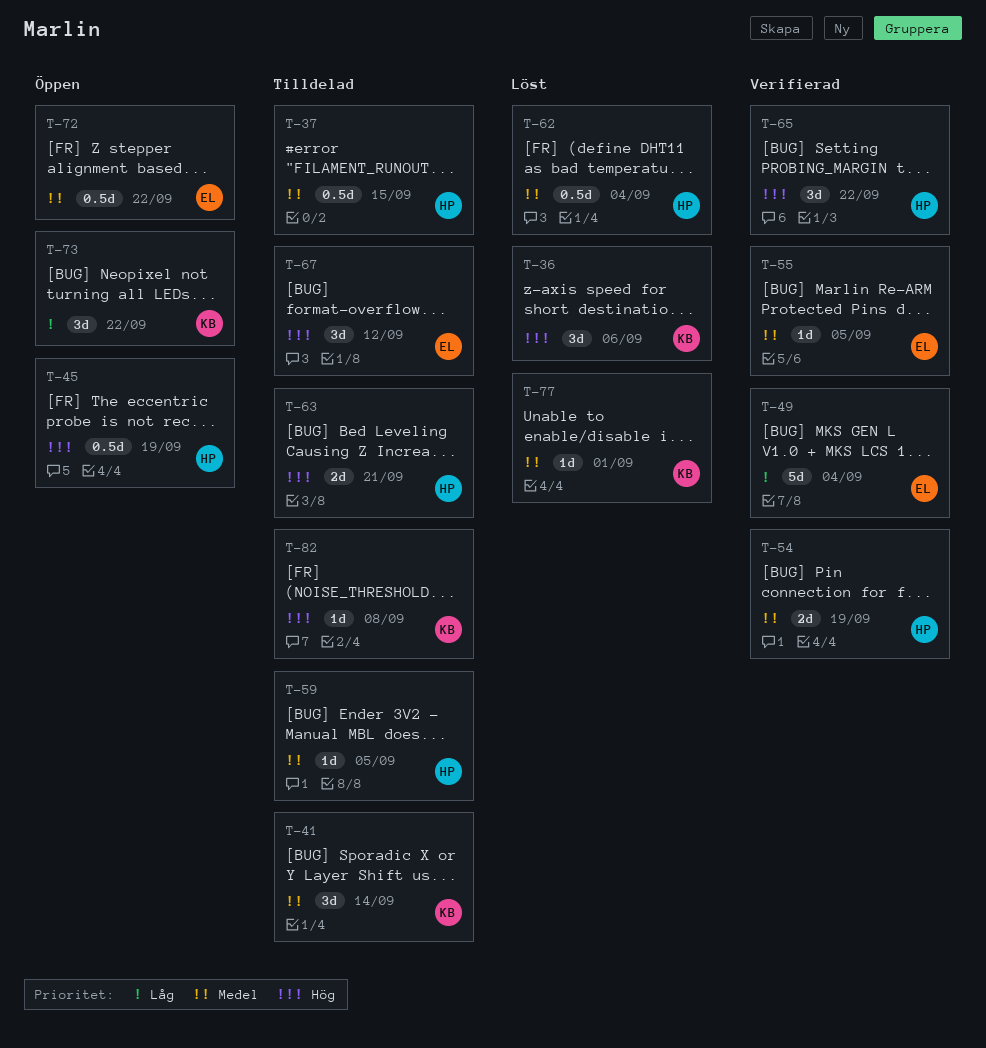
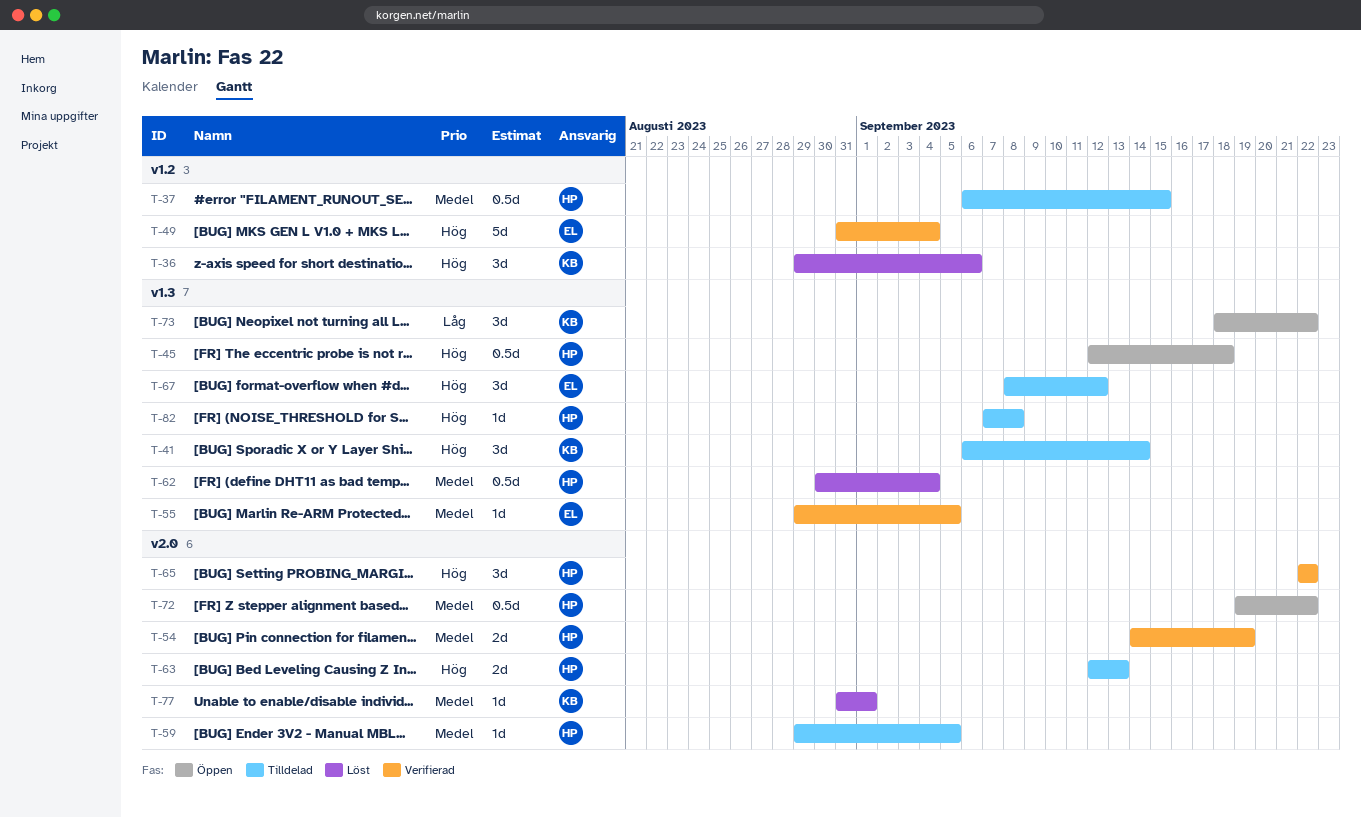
T-41, priority: Medel -> Hög
T-45, due: Sep 19 -> Sep 18
T-49, priority: Låg -> Hög
T-63, due: Sep 21 -> Sep 13
T-72, owner: EL -> HP
T-82, owner: KB -> HP

